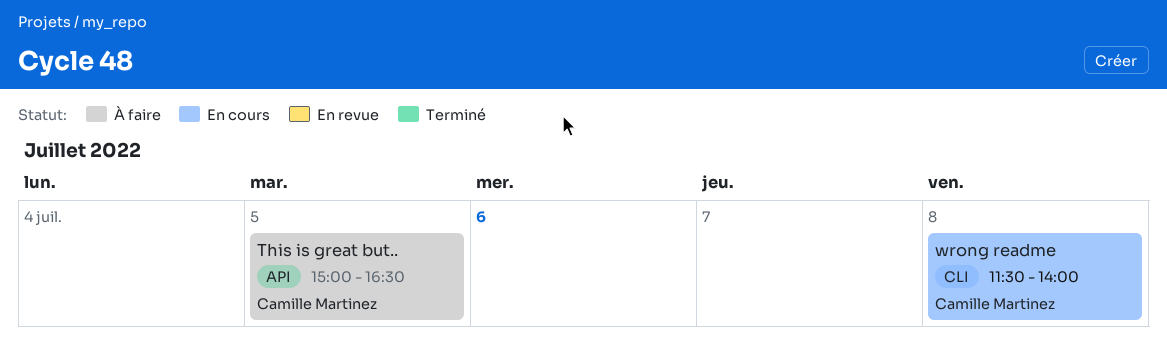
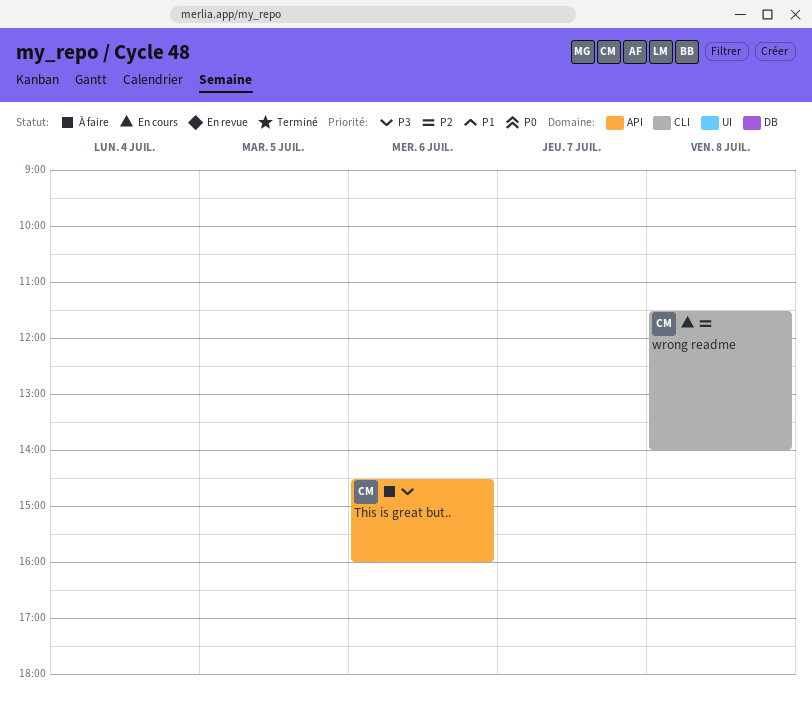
This is great but.., day: Jul 5 -> Jul 6
This is great but.., begins: 15:00 -> 14:30
This is great but.., ends: 16:30 -> 16:00

